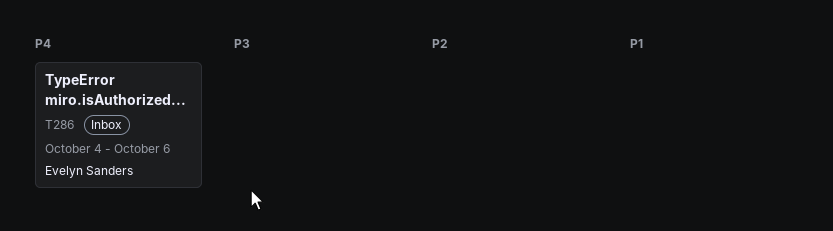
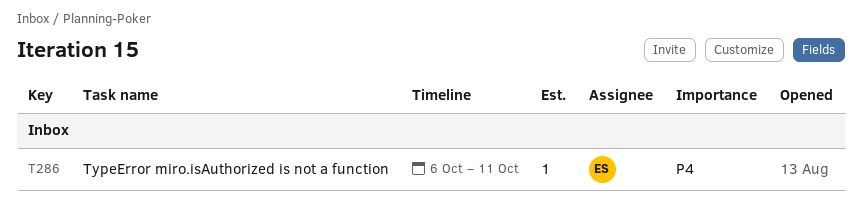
T286, start: Oct 4 -> Oct 6
T286, due: Oct 6 -> Oct 11

